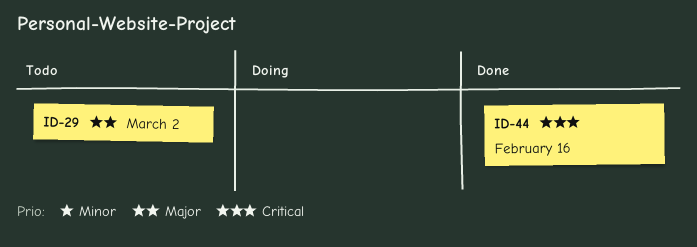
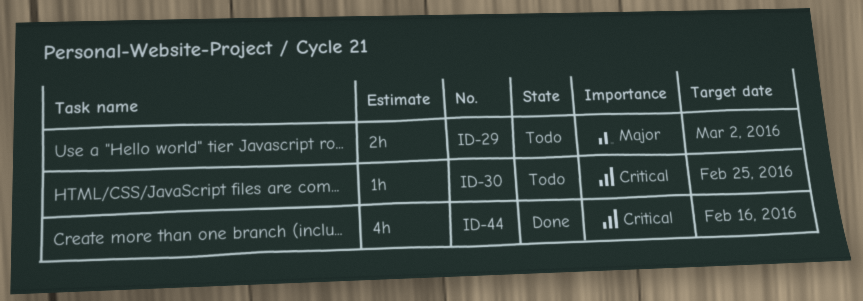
ID-30: none -> present

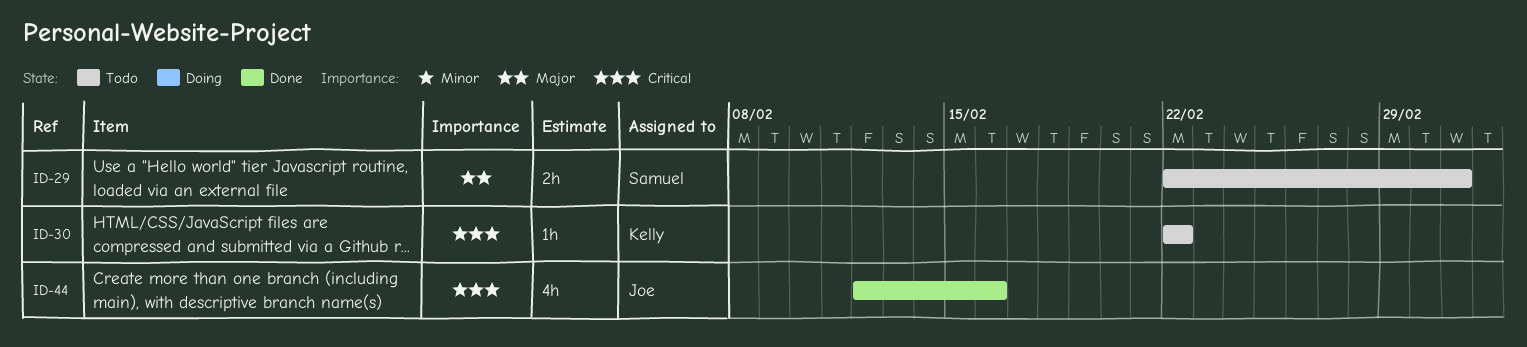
ID-30, due: Feb 25 -> Feb 22

